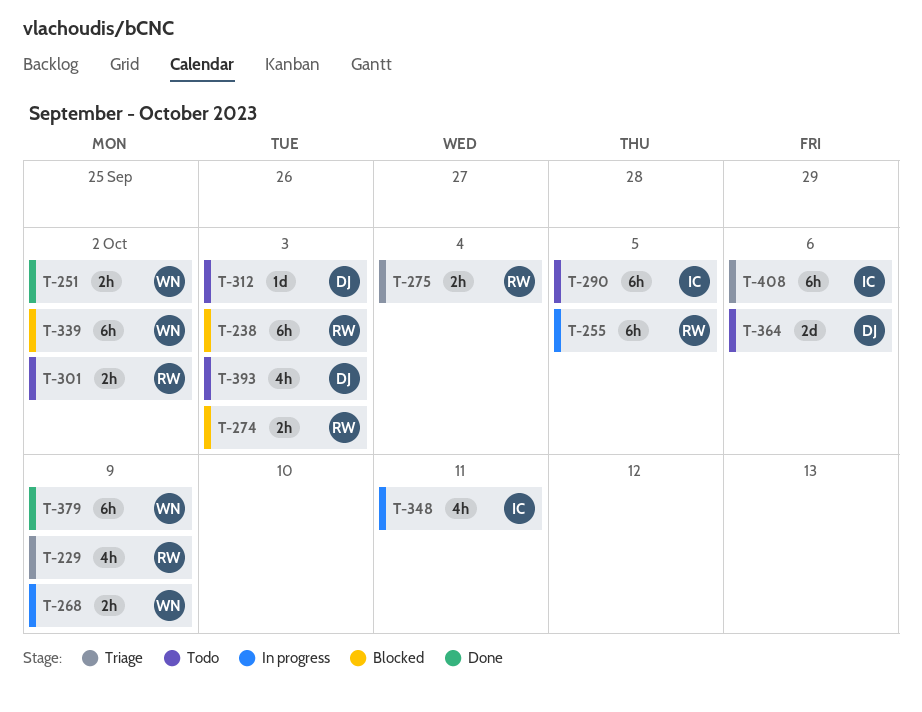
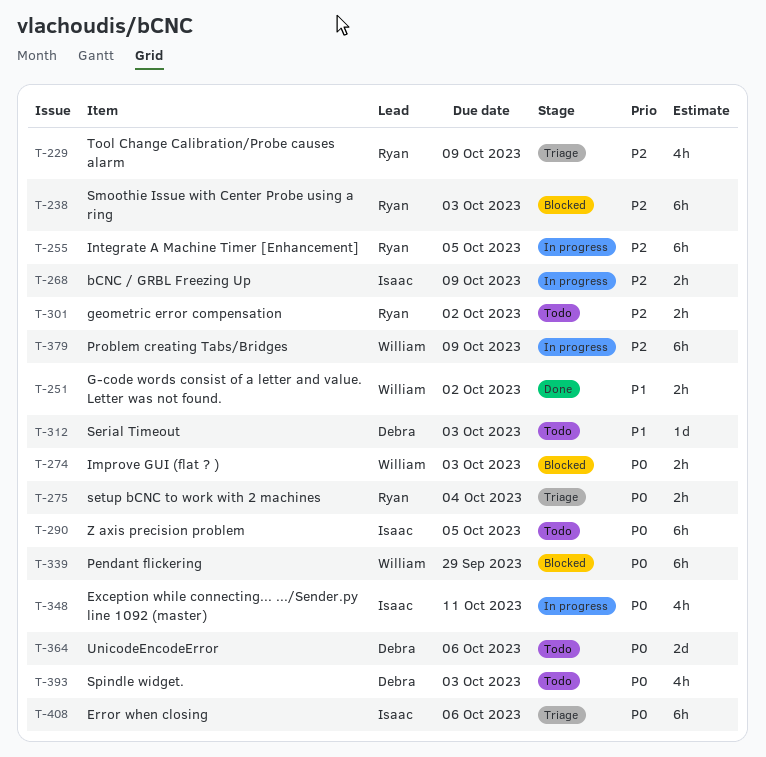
T-268, owner: William -> Isaac
T-274, owner: Ryan -> William
T-339, due: Oct 2 -> Sep 29
T-379, status: Done -> In progress

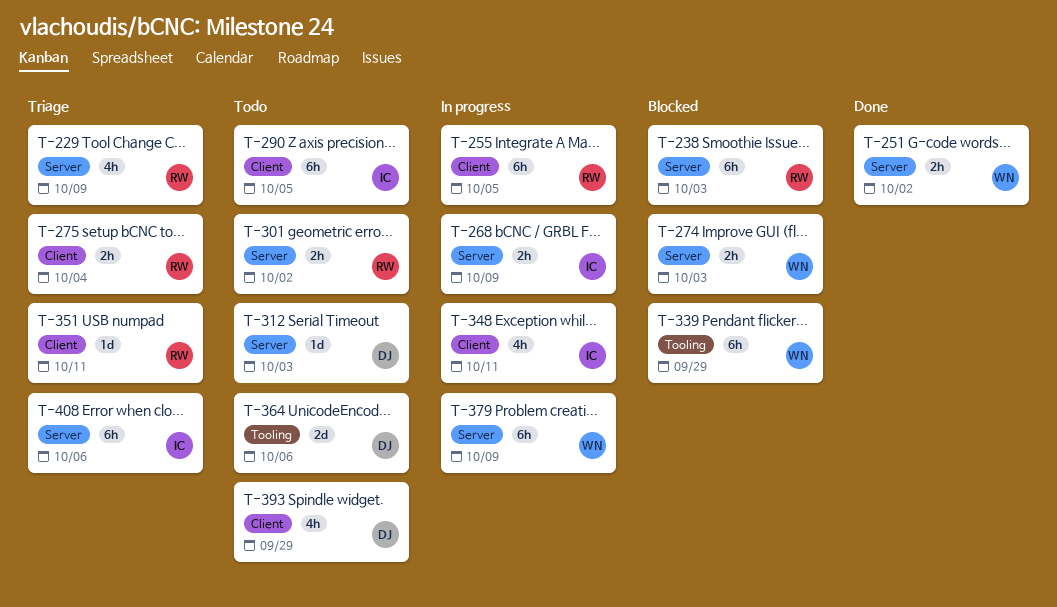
T-351: none -> present
T-393, due: Oct 3 -> Sep 29

